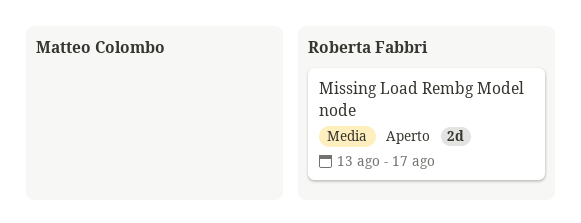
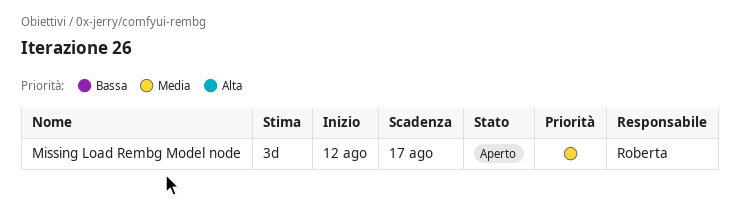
Missing Load Rembg Model node, estimate: 2d -> 3d
Missing Load Rembg Model node, start: Aug 13 -> Aug 12

